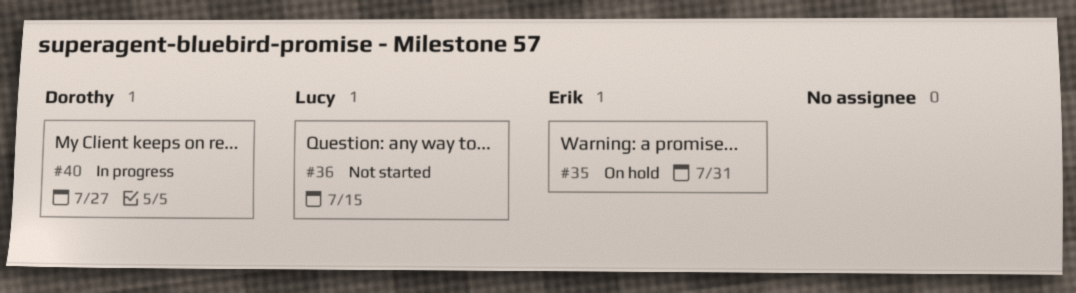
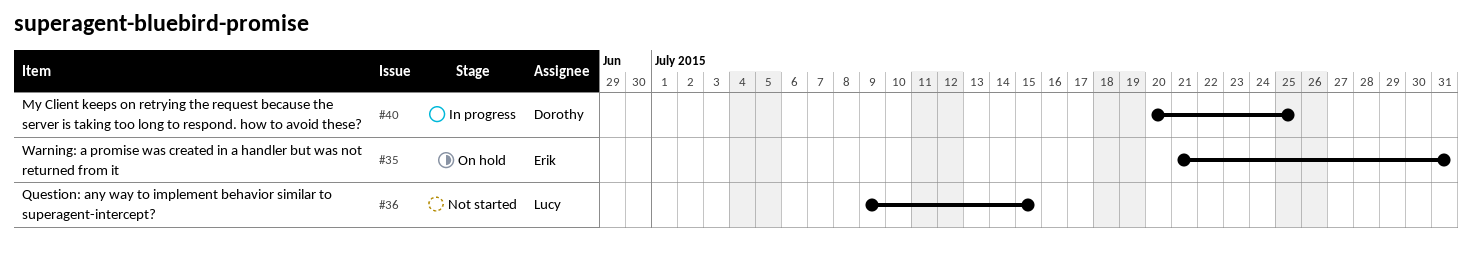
#40, due: Jul 27 -> Jul 25

